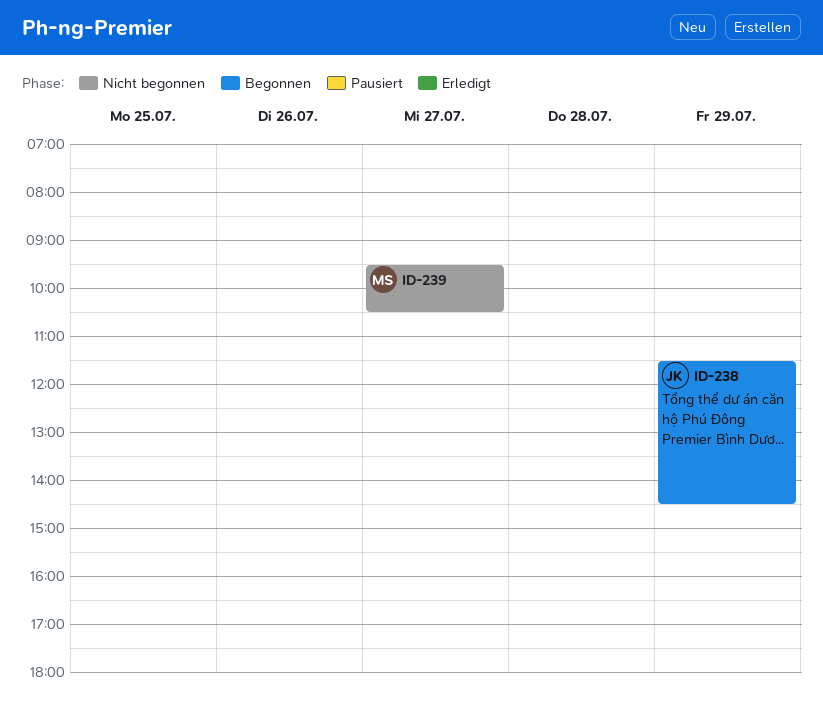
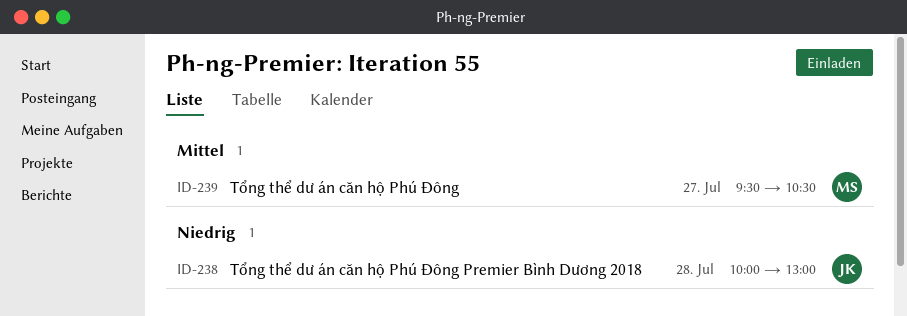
ID-238, day: Jul 29 -> Jul 28
ID-238, begins: 11:30 -> 10:00
ID-238, ends: 14:30 -> 13:00

